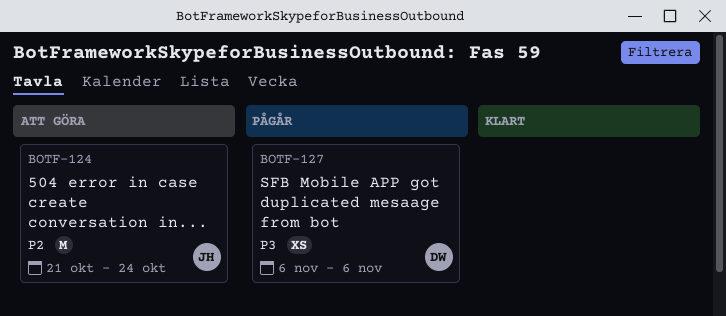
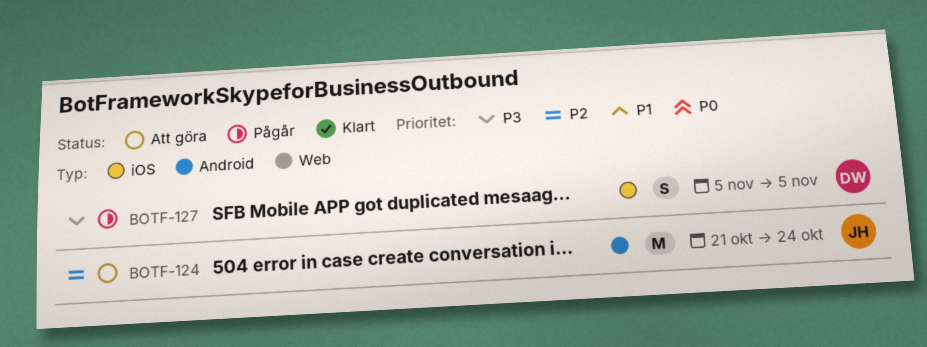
BOTF-127, estimate: XS -> S
BOTF-127, start: Nov 6 -> Nov 5
BOTF-127, due: Nov 6 -> Nov 5

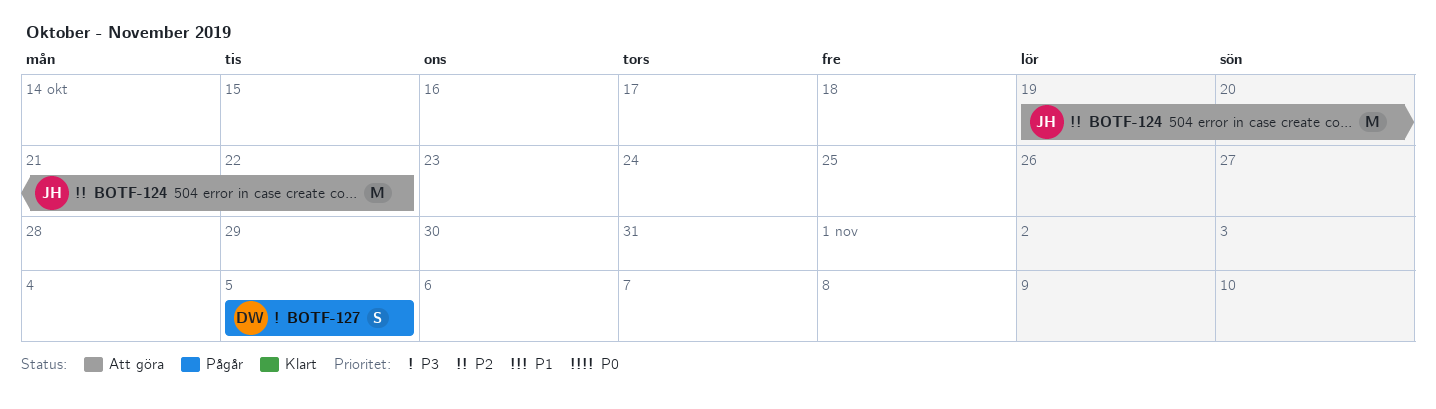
BOTF-124, start: Oct 21 -> Oct 19
BOTF-124, due: Oct 24 -> Oct 22

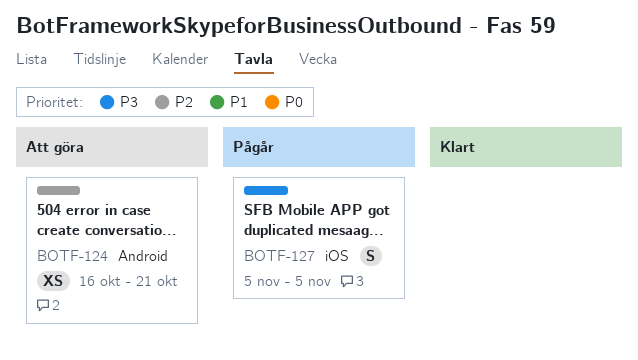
BOTF-124, estimate: M -> XS
BOTF-124, start: Oct 19 -> Oct 16
BOTF-124, due: Oct 22 -> Oct 21

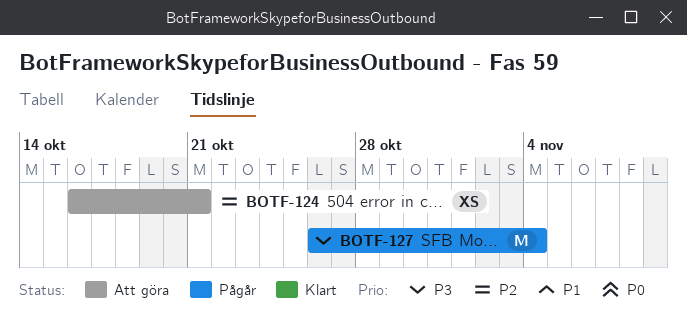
BOTF-127, estimate: S -> M
BOTF-127, start: Nov 5 -> Oct 26
BOTF-127, due: Nov 5 -> Nov 4

